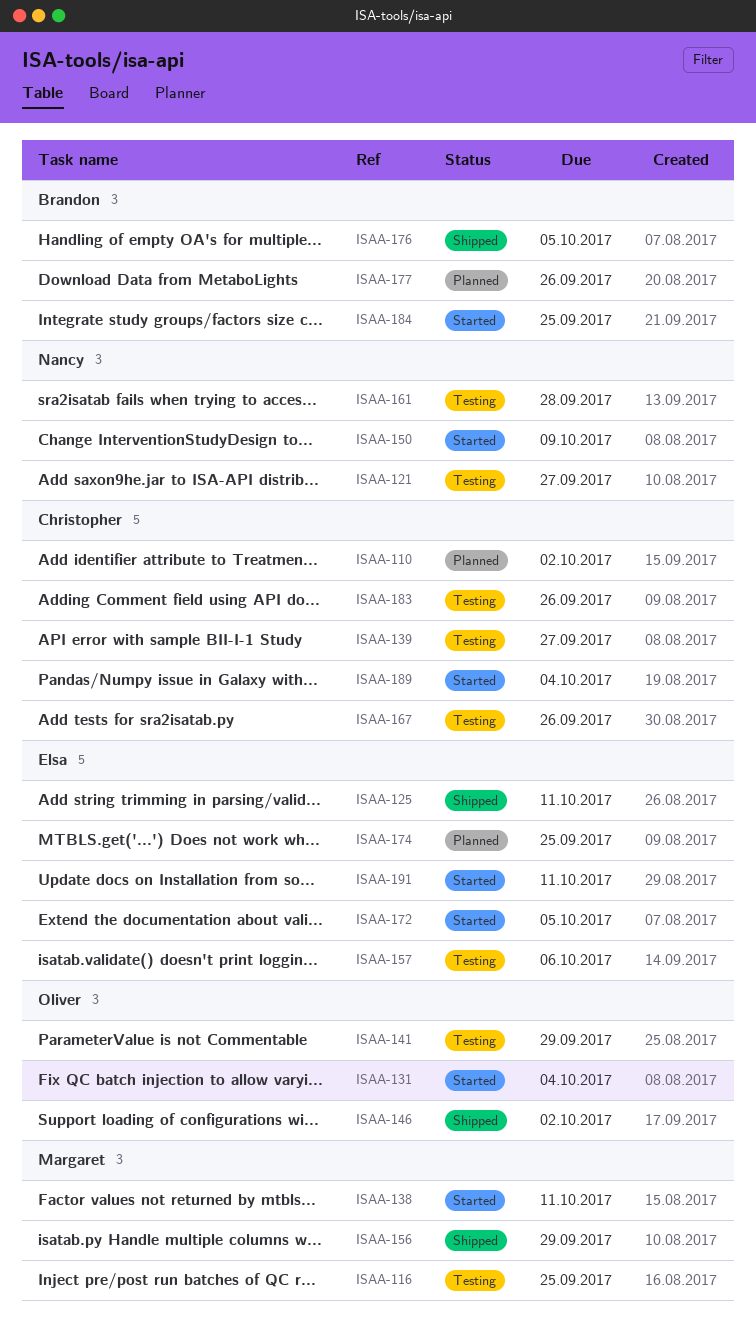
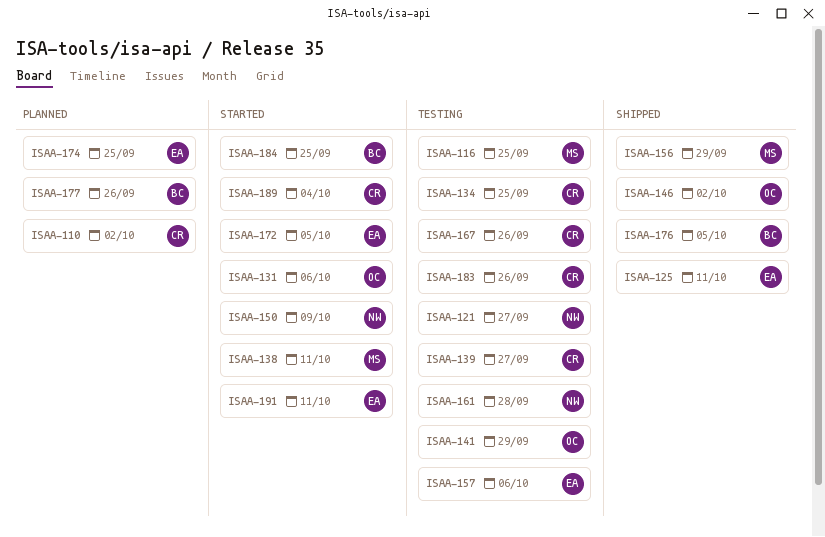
ISAA-131, due: Oct 4 -> Oct 6
ISAA-134: none -> present

